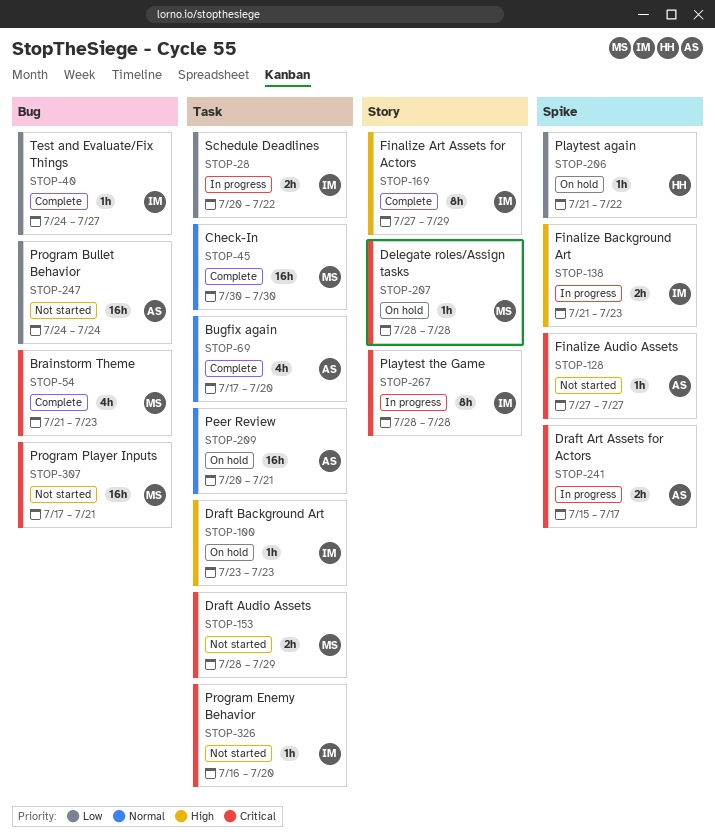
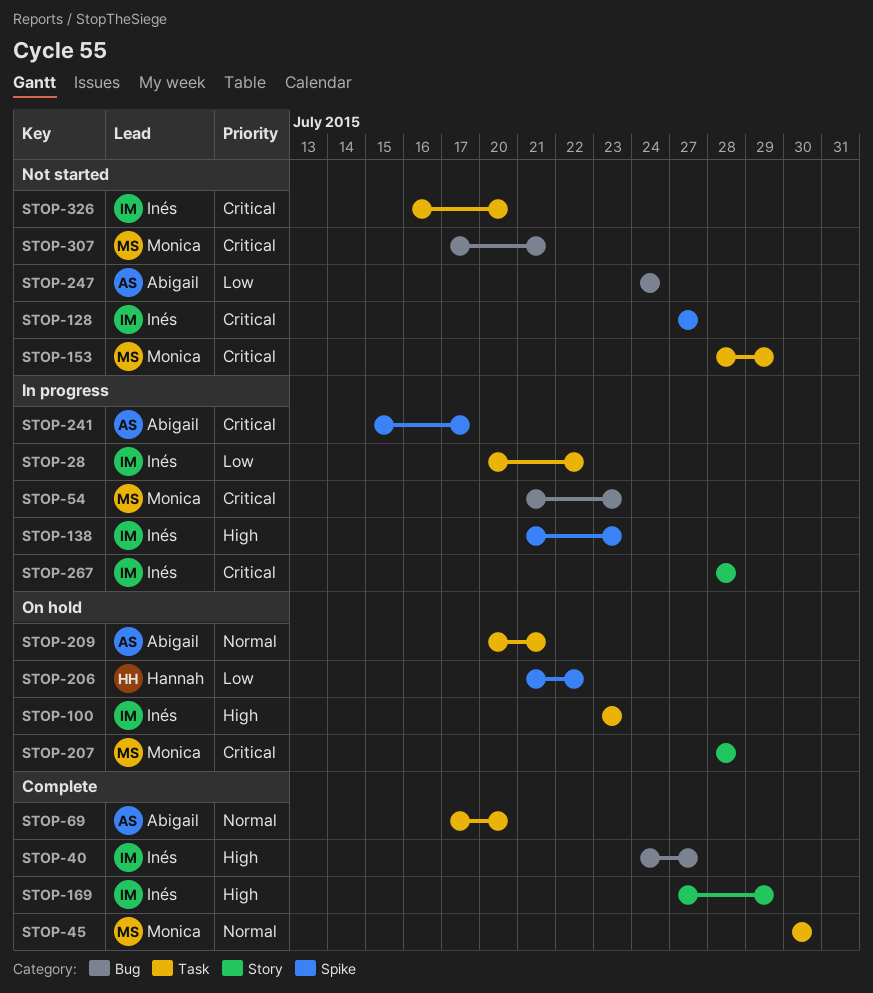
STOP-40, priority: Low -> High
STOP-54, status: Complete -> In progress
STOP-128, owner: Abigail -> Inés

